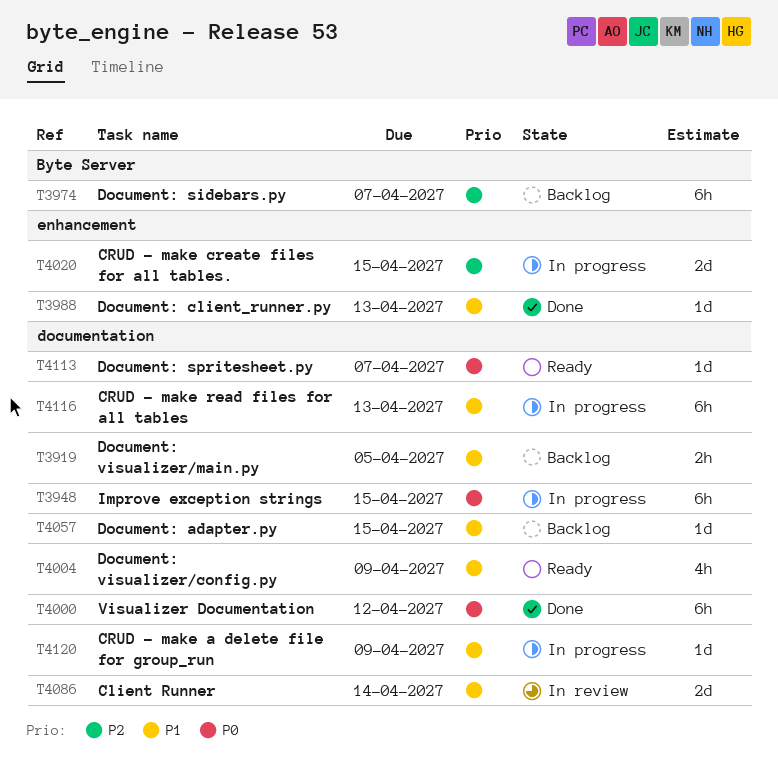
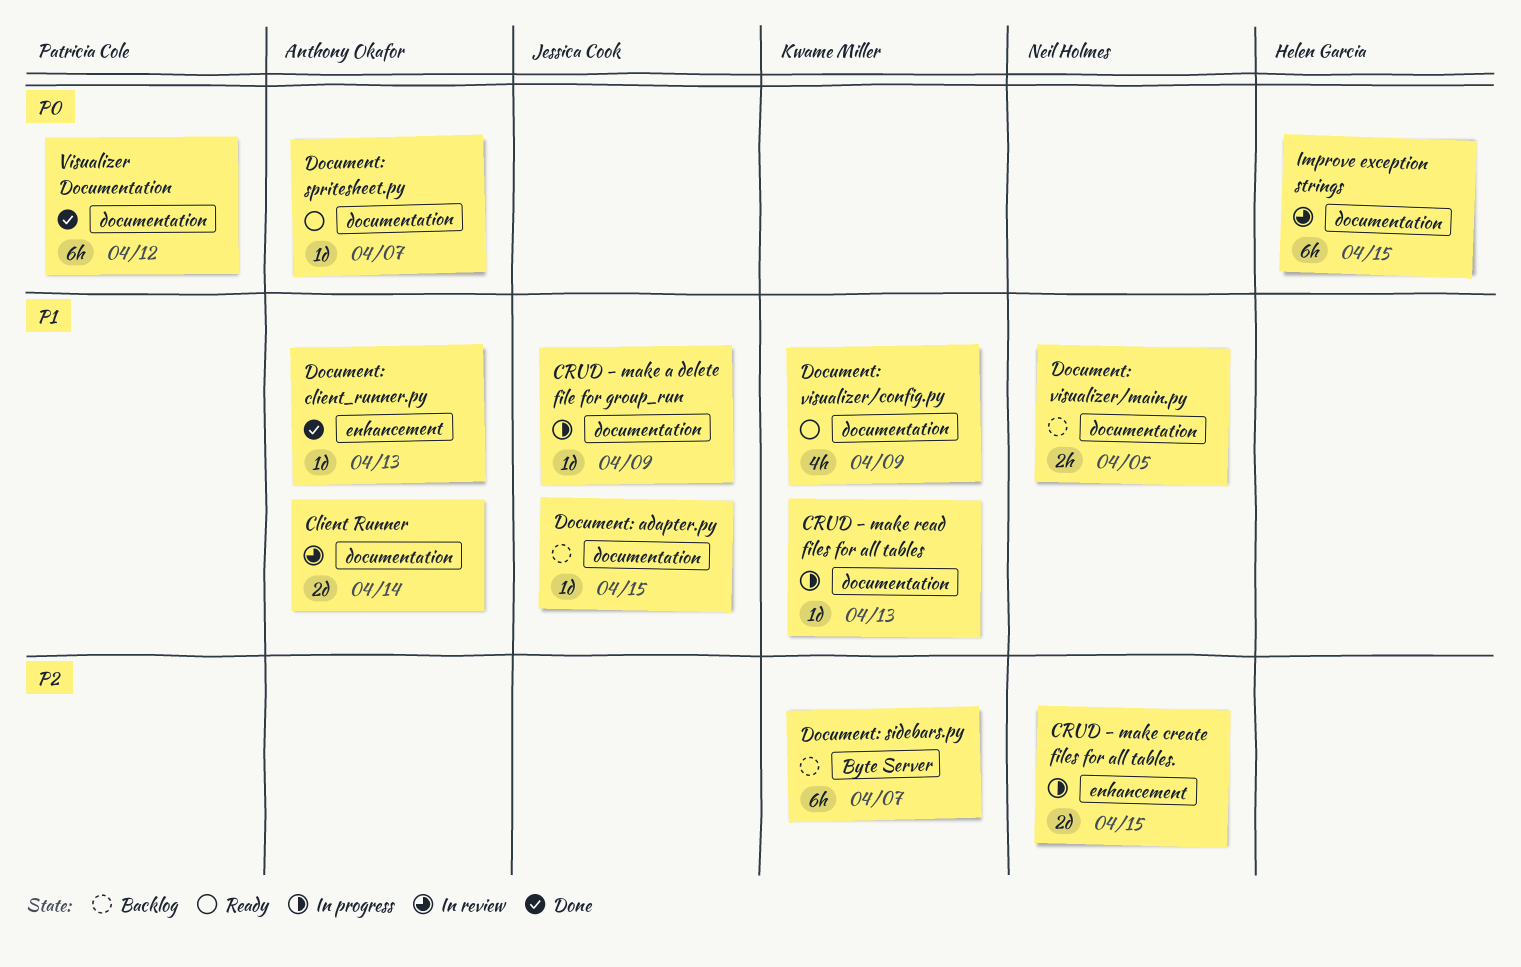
CRUD - make read files for all tables, estimate: 6h -> 1d
Improve exception strings, status: In progress -> In review

